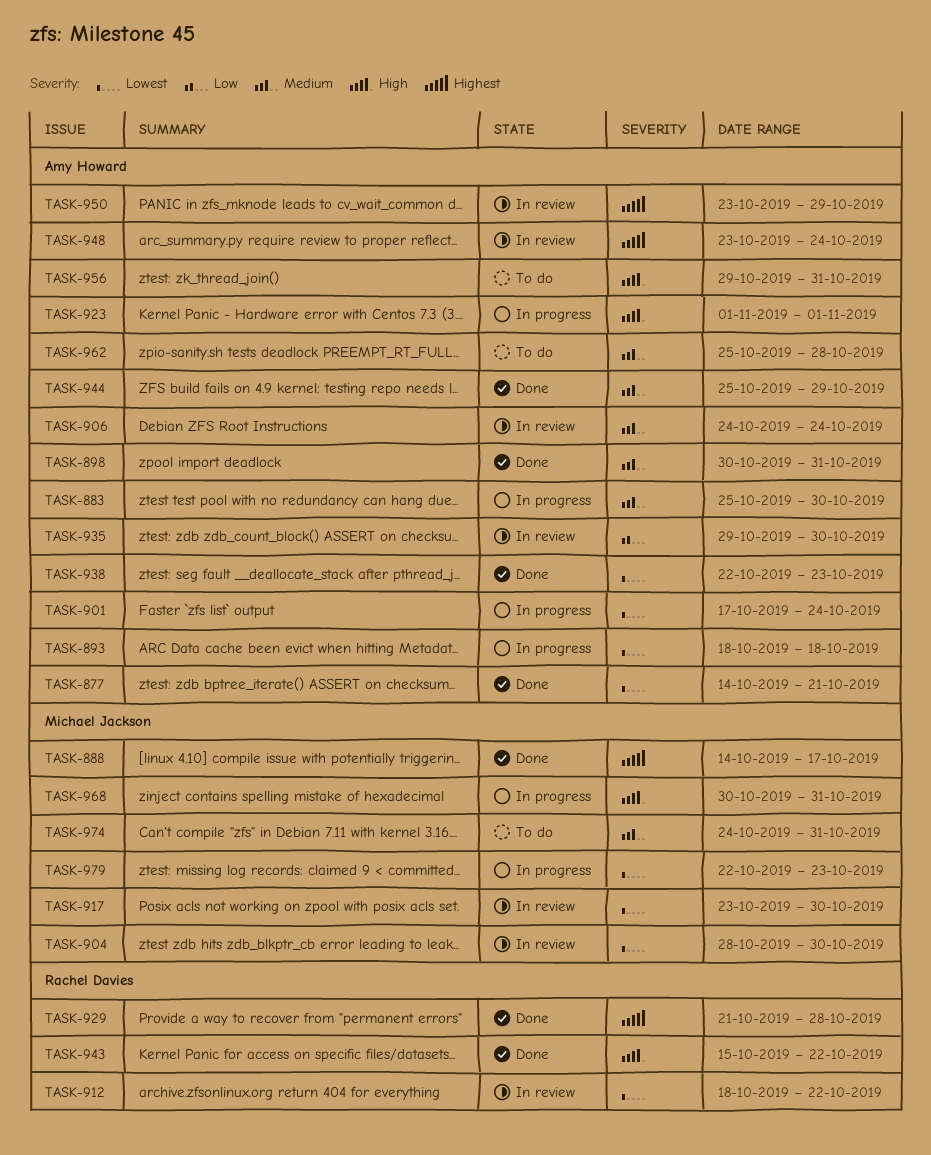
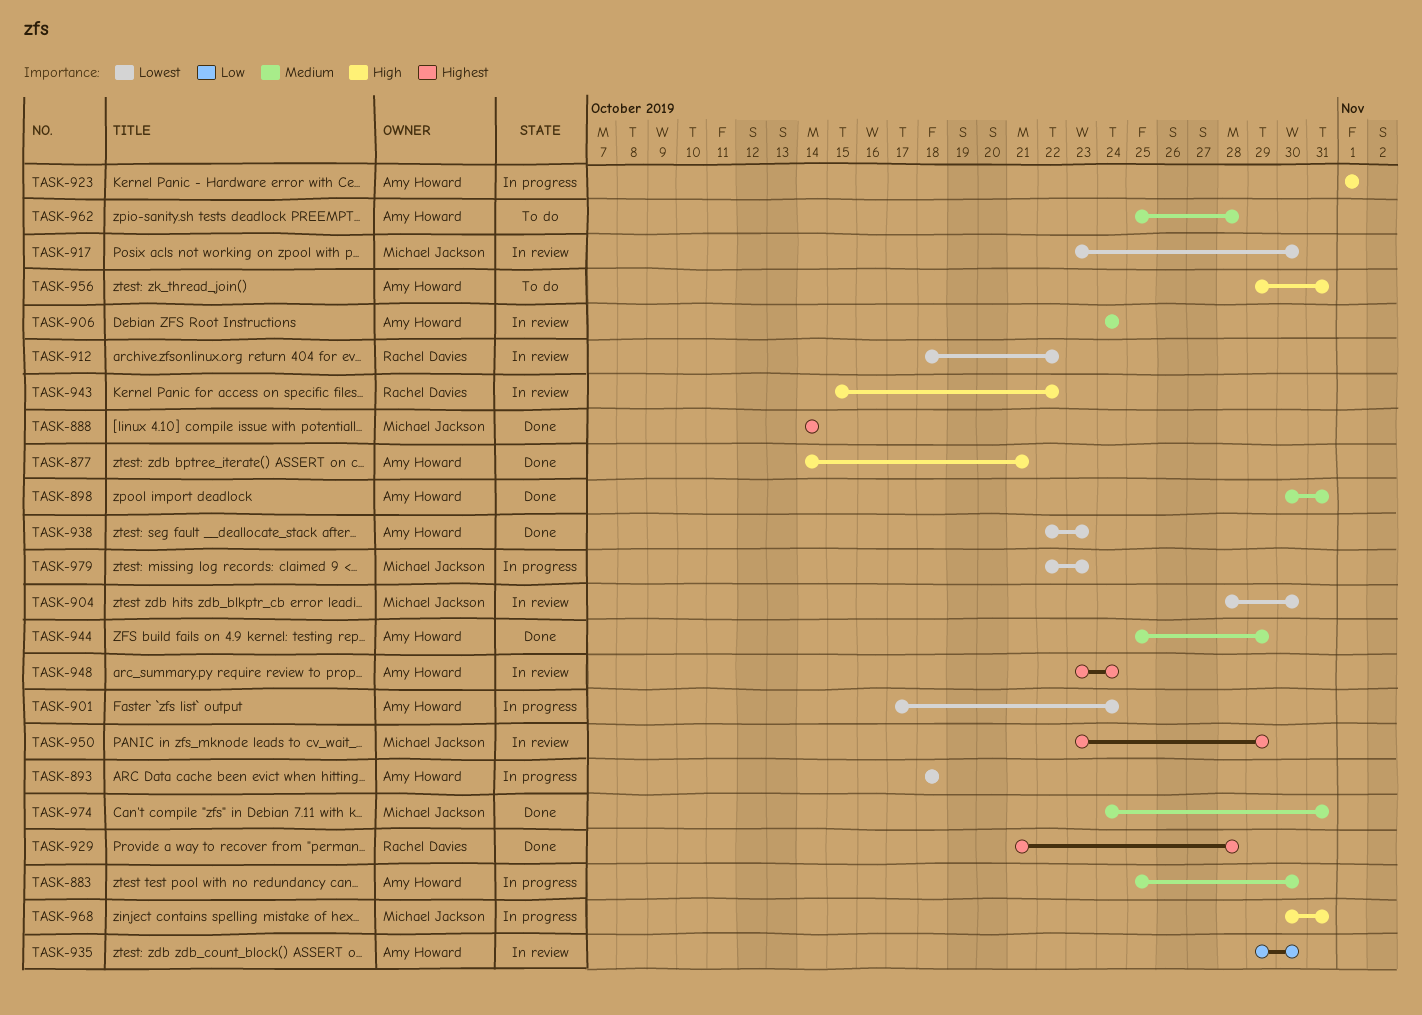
TASK-877, priority: Lowest -> High
TASK-888, due: Oct 17 -> Oct 14
TASK-943, status: Done -> In review
TASK-950, owner: Amy Howard -> Michael Jackson
TASK-974, status: To do -> Done

